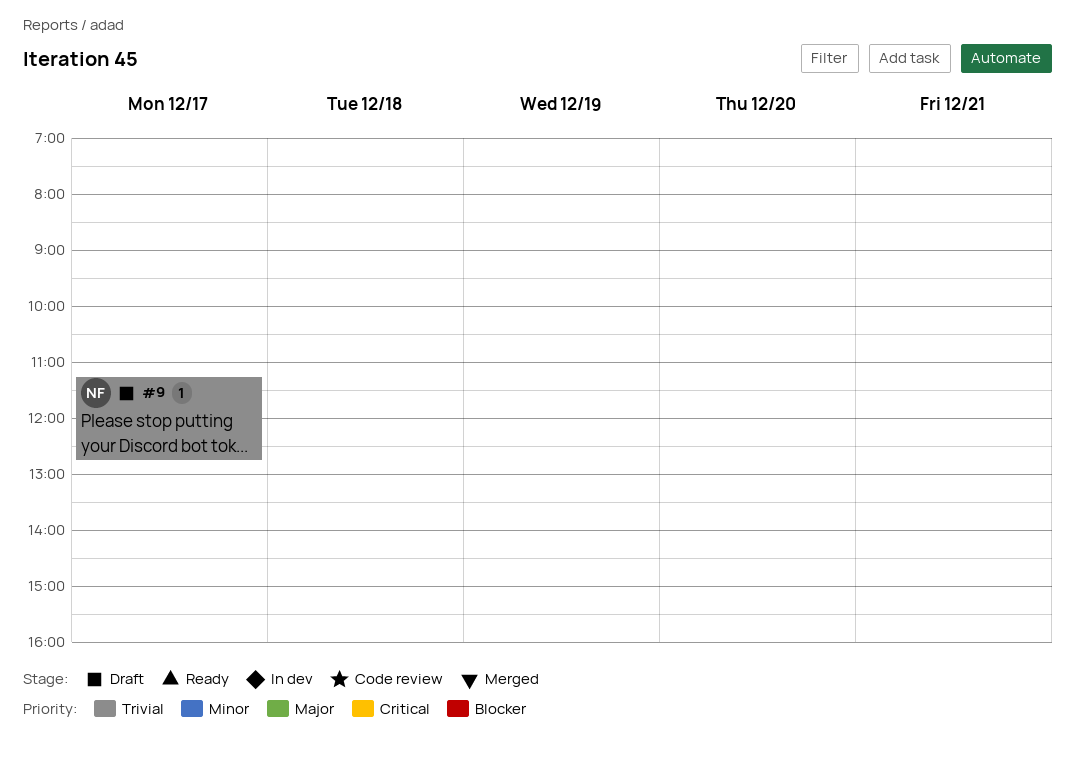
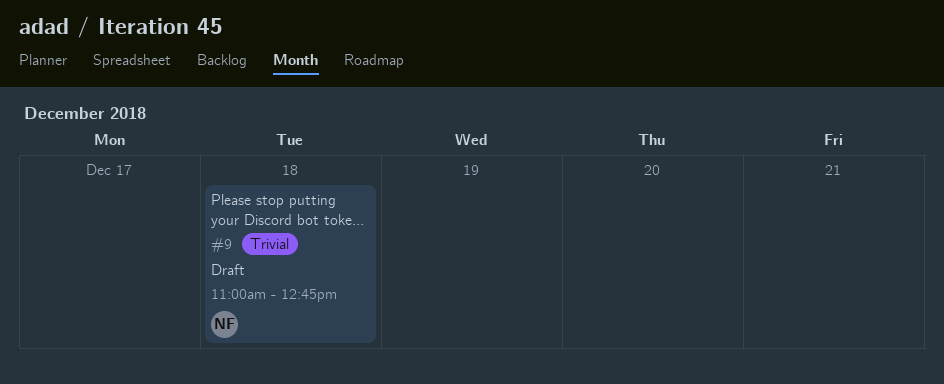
#9, day: Dec 17 -> Dec 18
#9, begins: 11:15 -> 11:00

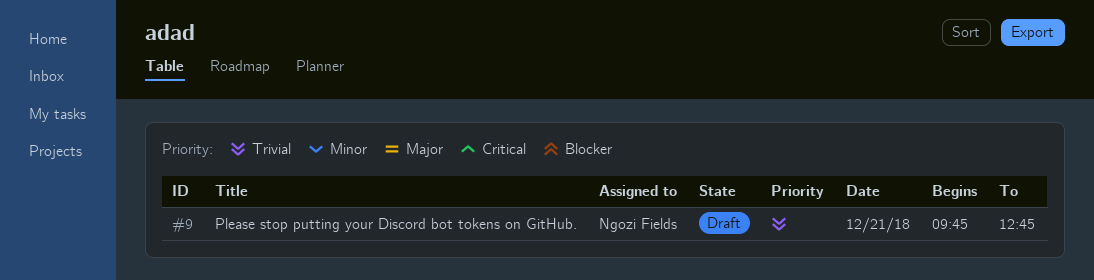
#9, day: Dec 18 -> Dec 21
#9, begins: 11:00 -> 09:45

